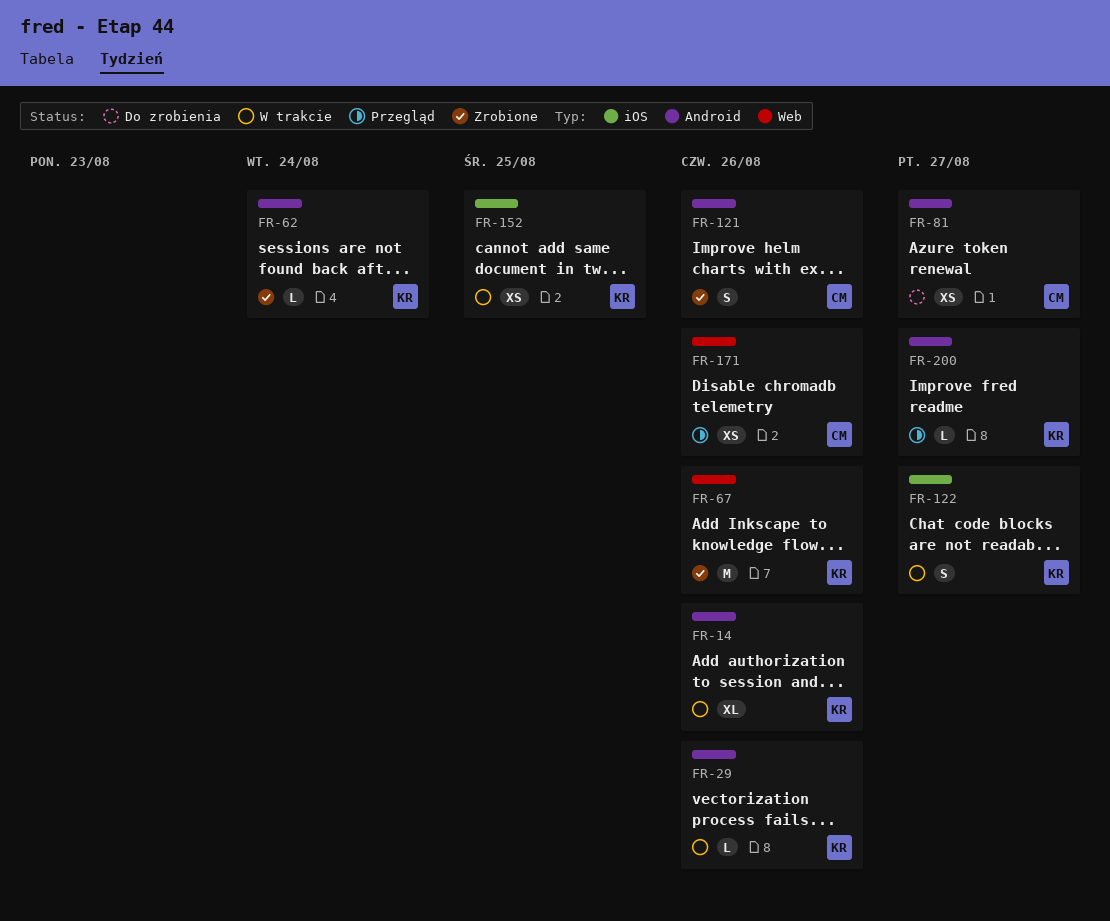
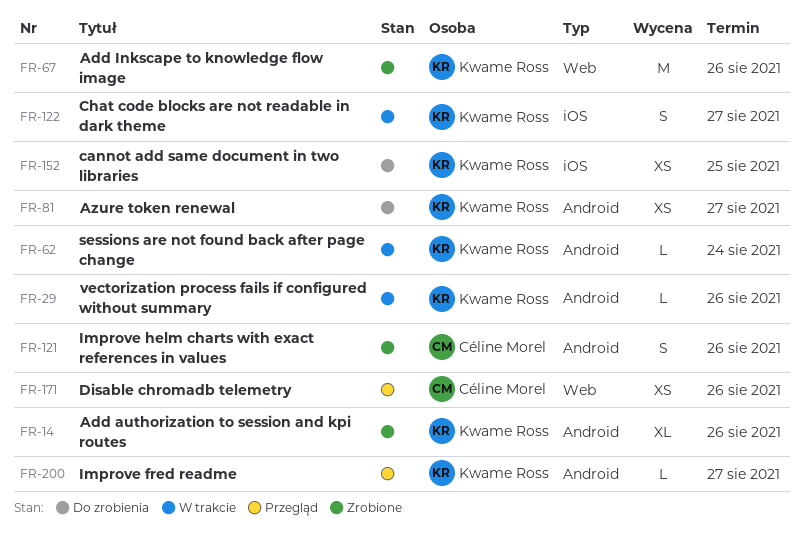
FR-14, status: W trakcie -> Zrobione
FR-62, status: Zrobione -> W trakcie
FR-81, owner: Céline Morel -> Kwame Ross
FR-152, status: W trakcie -> Do zrobienia

